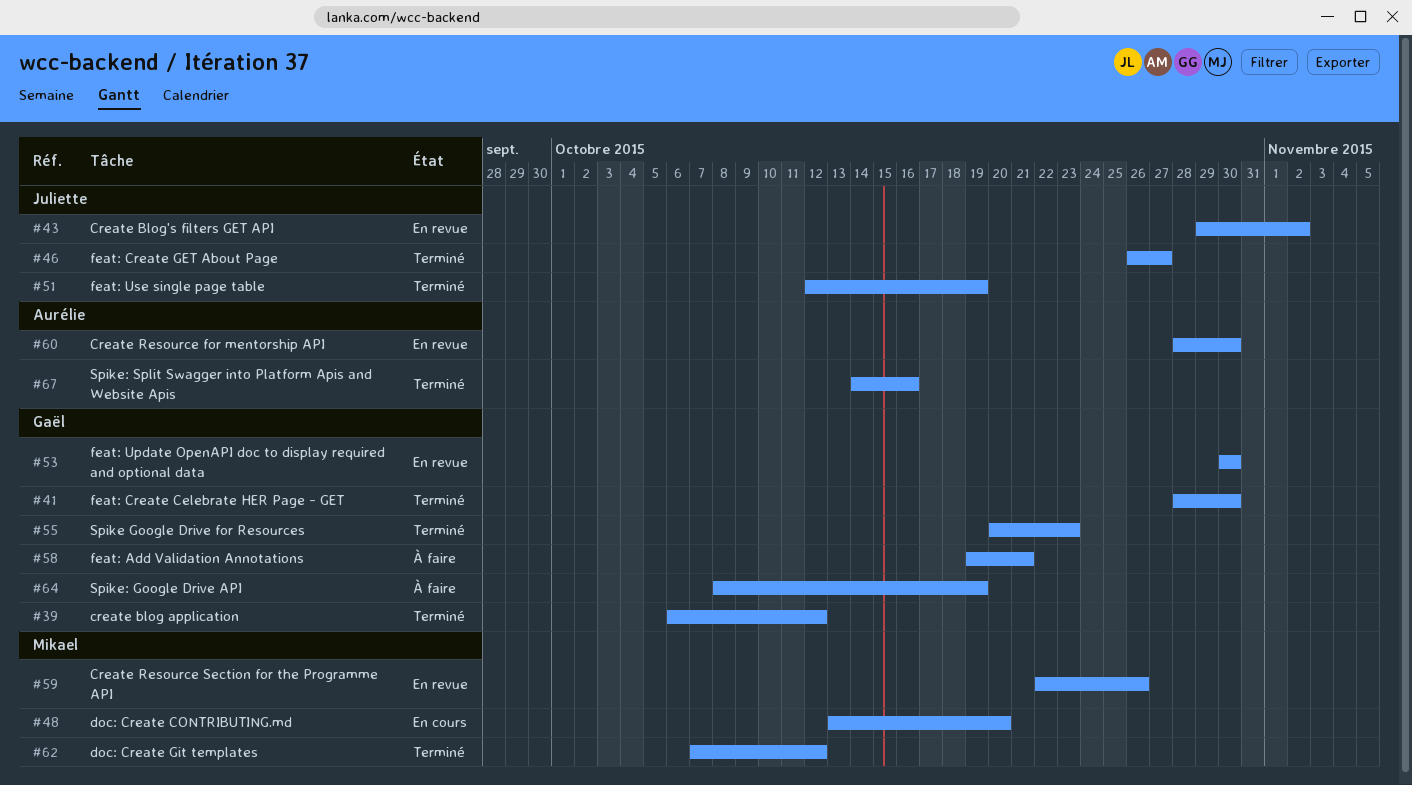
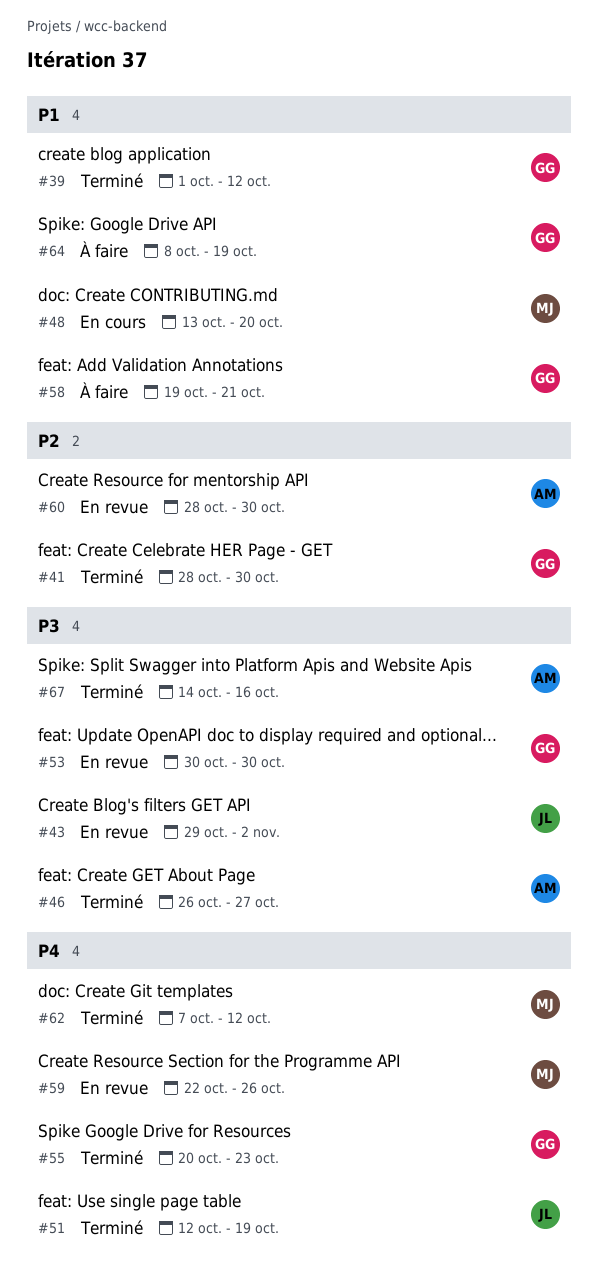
#39, start: Oct 6 -> Oct 1
#46, owner: Juliette -> Aurélie

